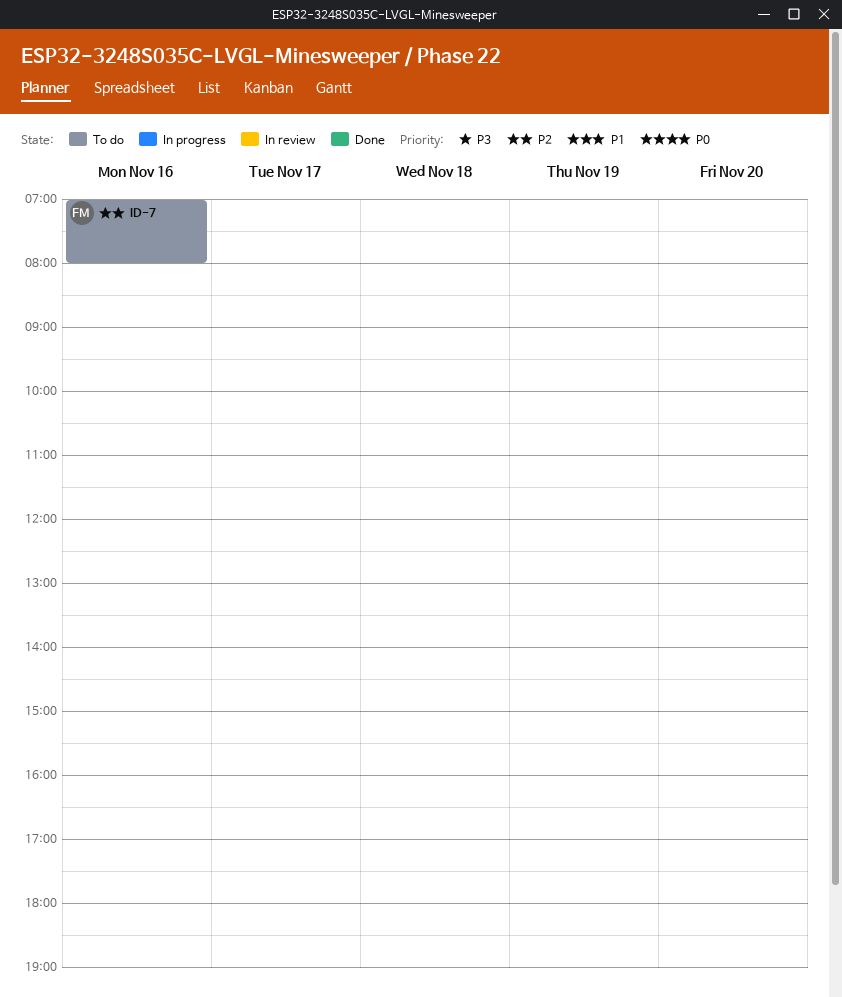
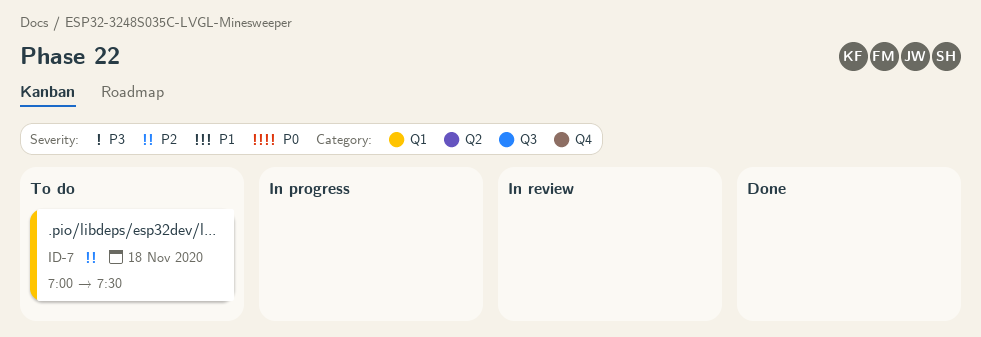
ID-7, day: Nov 16 -> Nov 18
ID-7, ends: 08:00 -> 07:30

